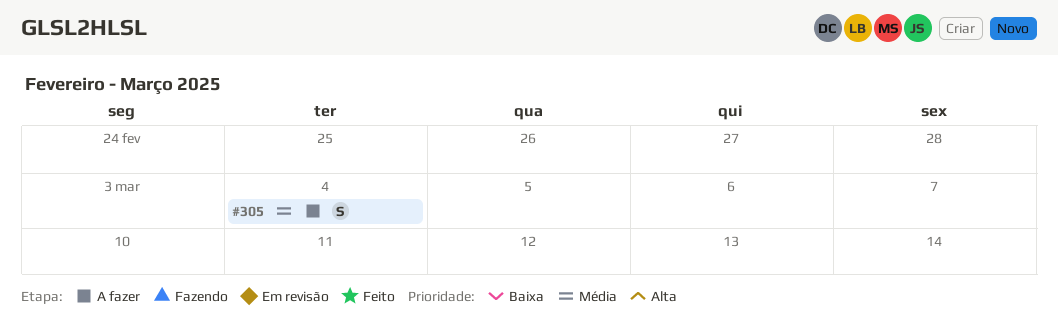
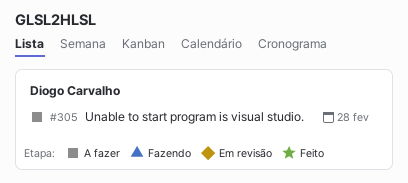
#305, due: Mar 4 -> Feb 28

